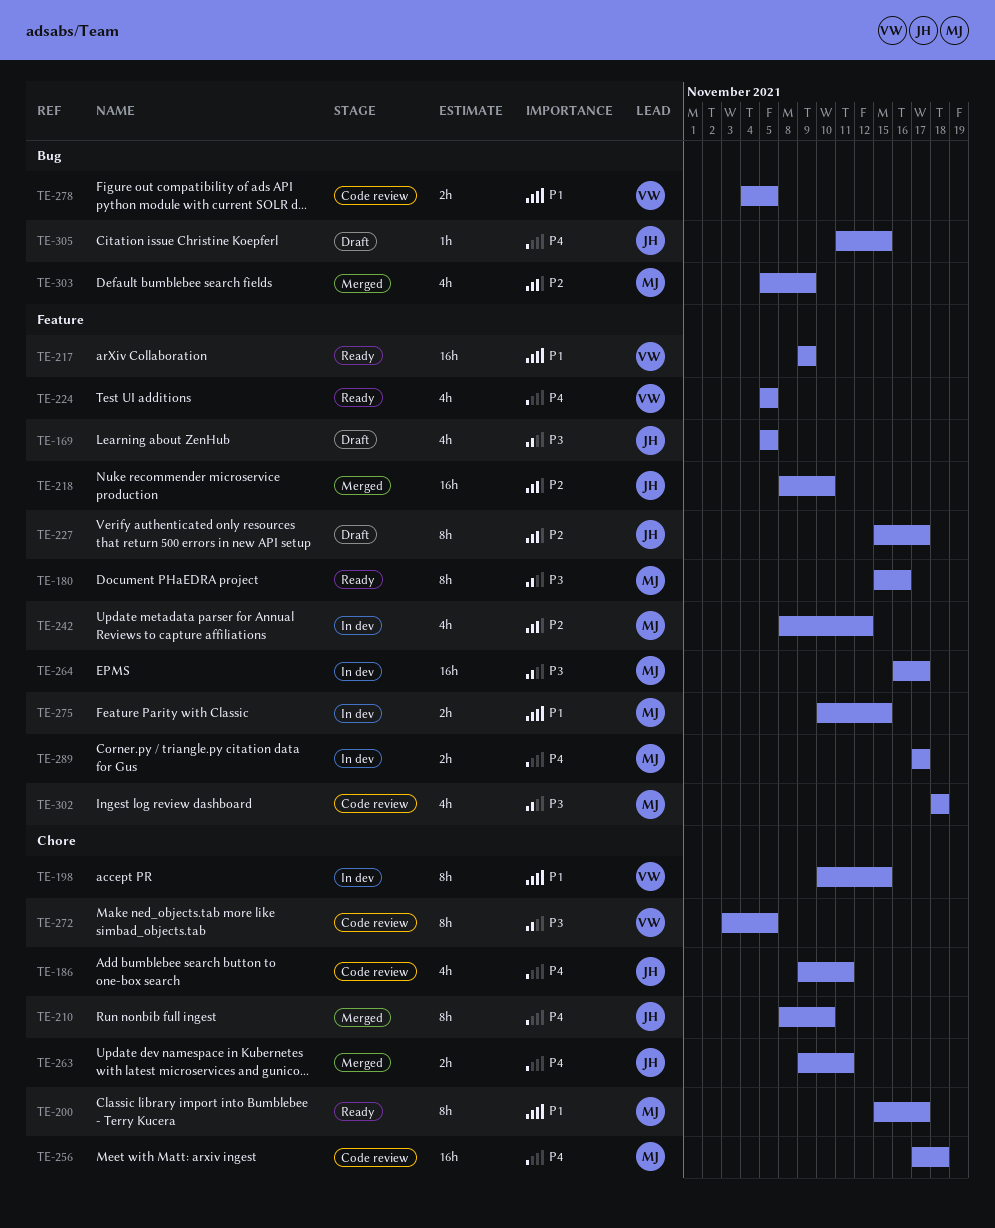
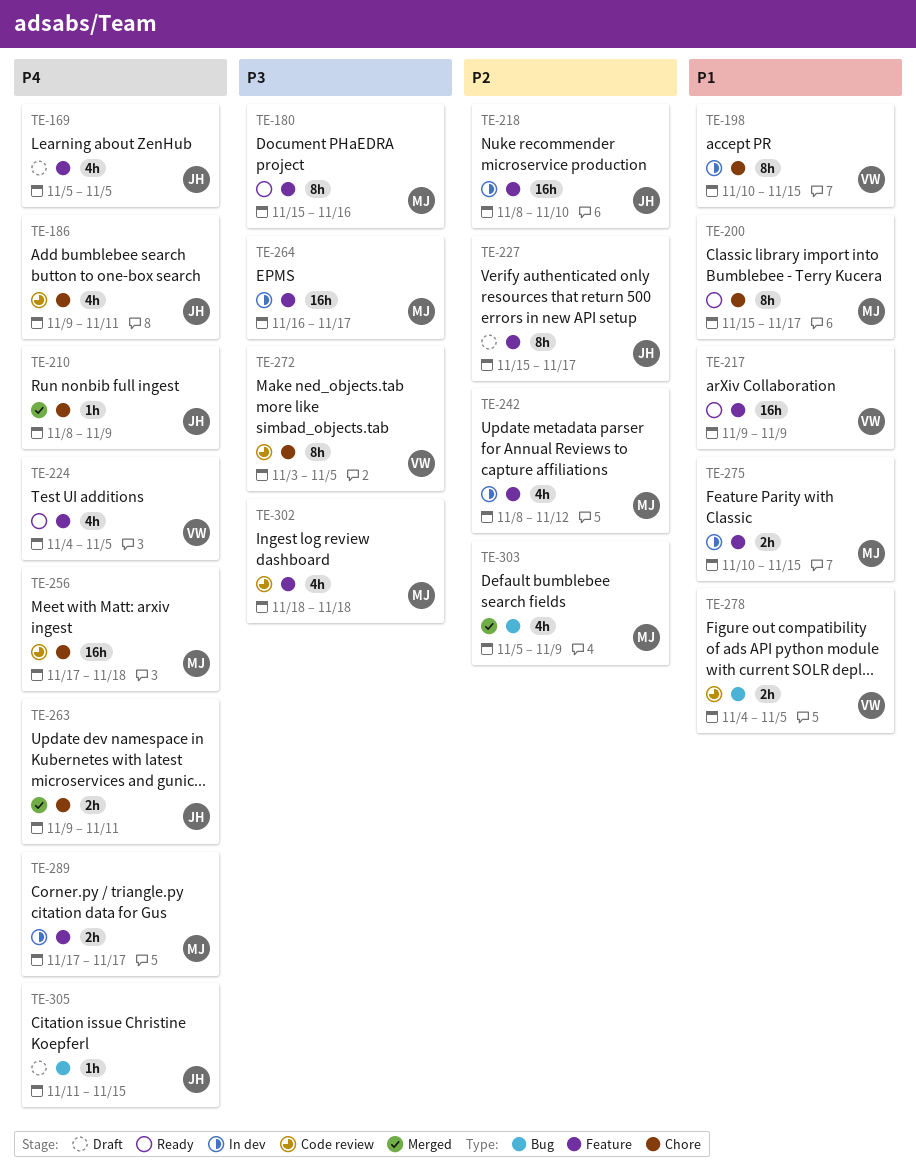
TE-169, priority: P3 -> P4
TE-210, estimate: 8h -> 1h
TE-210, due: Nov 10 -> Nov 9
TE-218, status: Merged -> In dev
TE-224, start: Nov 5 -> Nov 4

